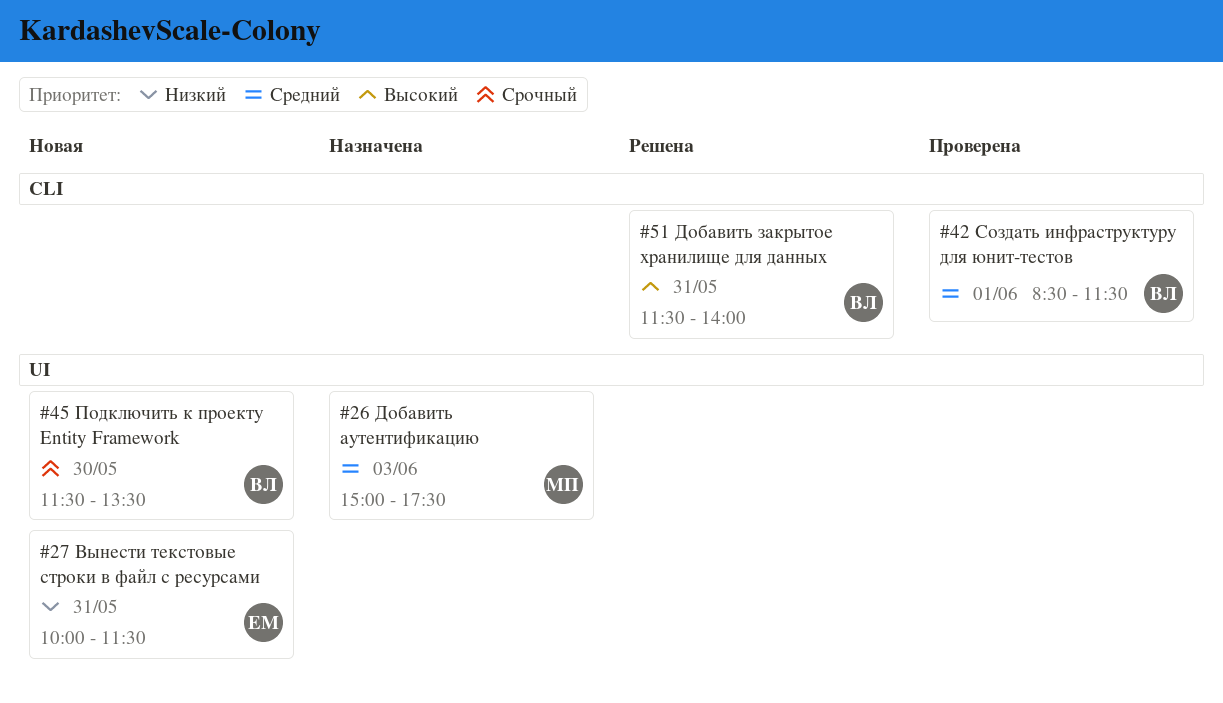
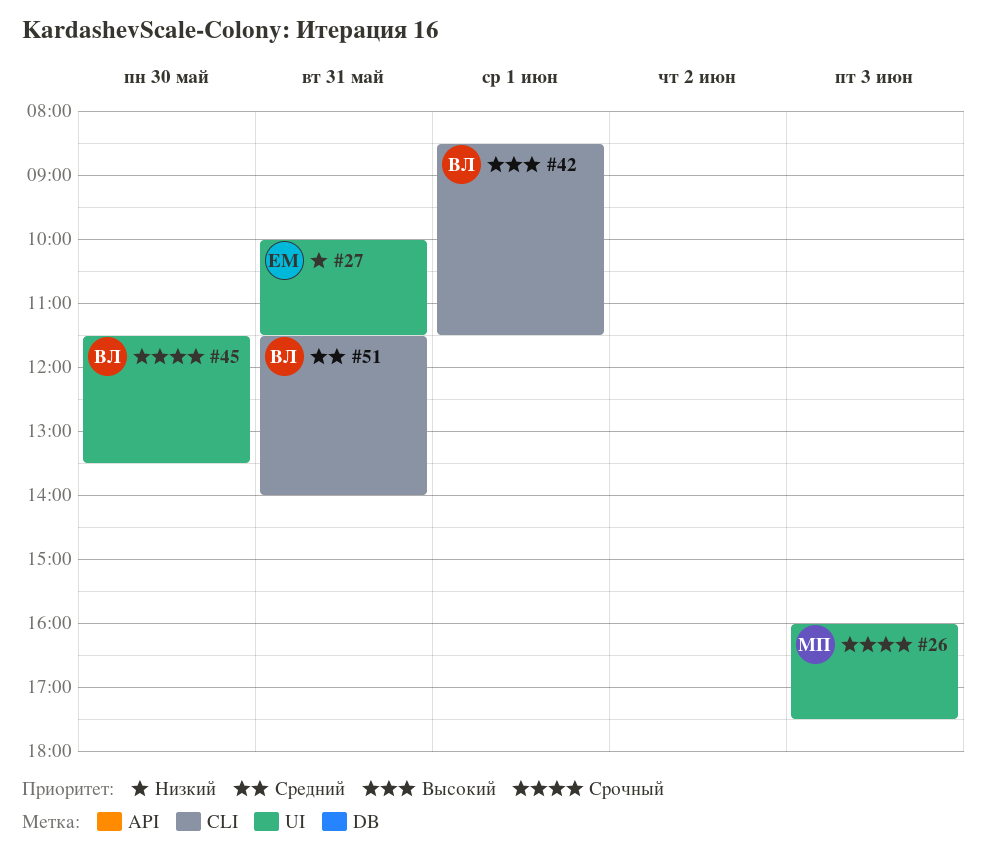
#26, priority: Средний -> Срочный
#26, begins: 15:00 -> 16:00
#42, priority: Средний -> Высокий
#51, priority: Высокий -> Средний

